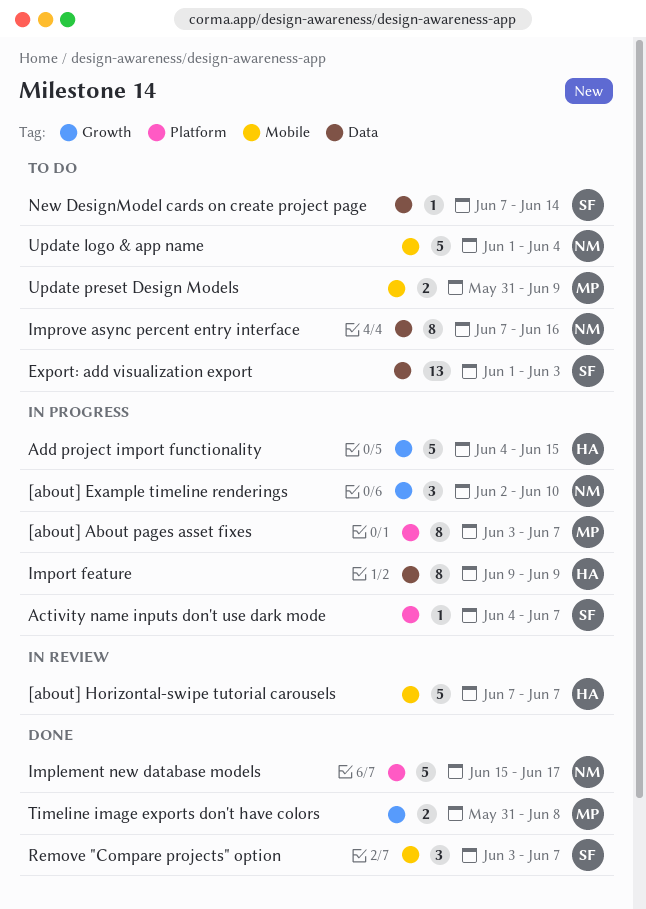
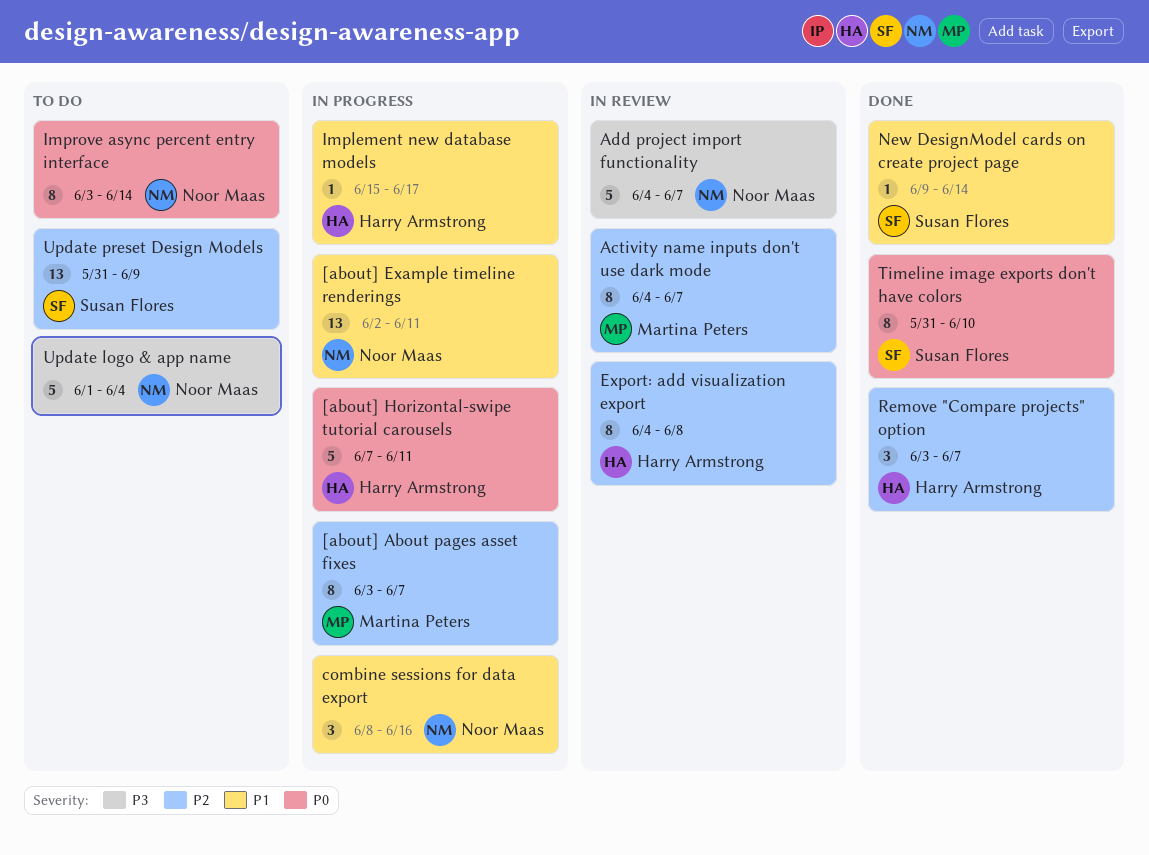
[about] Example timeline renderings, estimate: 3 -> 13
[about] Example timeline renderings, due: Jun 10 -> Jun 11
[about] Horizontal-swipe tutorial carousels, status: In review -> In progress
[about] Horizontal-swipe tutorial carousels, due: Jun 7 -> Jun 11
Activity name inputs don't use dark mode, status: In progress -> In review
Activity name inputs don't use dark mode, owner: Susan Flores -> Martina Peters
Activity name inputs don't use dark mode, estimate: 1 -> 8
Add project import functionality, status: In progress -> In review
Add project import functionality, owner: Harry Armstrong -> Noor Maas
Add project import functionality, due: Jun 15 -> Jun 7
combine sessions for data export: none -> present
Export: add visualization export, status: To do -> In review
Export: add visualization export, owner: Susan Flores -> Harry Armstrong
Export: add visualization export, estimate: 13 -> 8
Export: add visualization export, start: Jun 1 -> Jun 4
Export: add visualization export, due: Jun 3 -> Jun 8
Implement new database models, status: Done -> In progress
Implement new database models, owner: Noor Maas -> Harry Armstrong
Implement new database models, estimate: 5 -> 1
Import feature: present -> none
Improve async percent entry interface, start: Jun 7 -> Jun 3
Improve async percent entry interface, due: Jun 16 -> Jun 14
New DesignModel cards on create project page, status: To do -> Done
New DesignModel cards on create project page, start: Jun 7 -> Jun 9
Remove "Compare projects" option, owner: Susan Flores -> Harry Armstrong
Timeline image exports don't have colors, owner: Martina Peters -> Susan Flores
Timeline image exports don't have colors, estimate: 2 -> 8
Timeline image exports don't have colors, due: Jun 8 -> Jun 10
Update preset Design Models, owner: Martina Peters -> Susan Flores
Update preset Design Models, estimate: 2 -> 13

